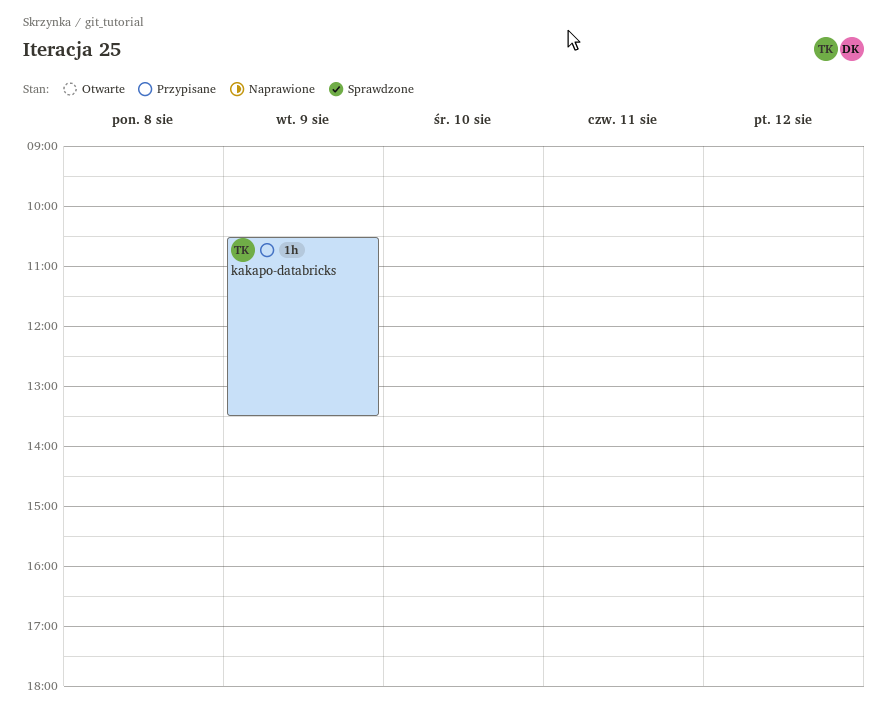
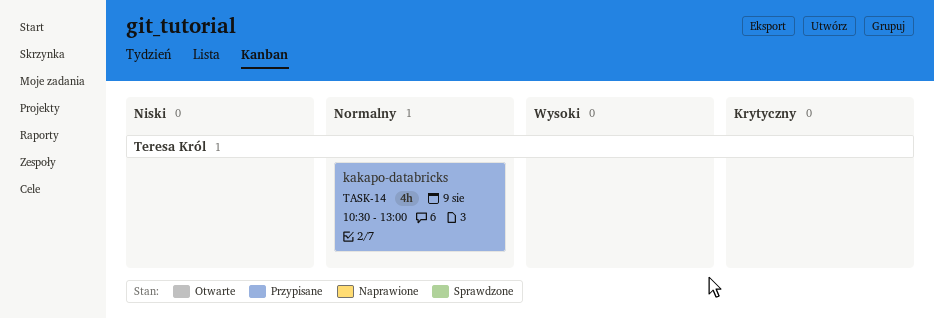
kakapo-databricks, estimate: 1h -> 4h
kakapo-databricks, ends: 13:30 -> 13:00

